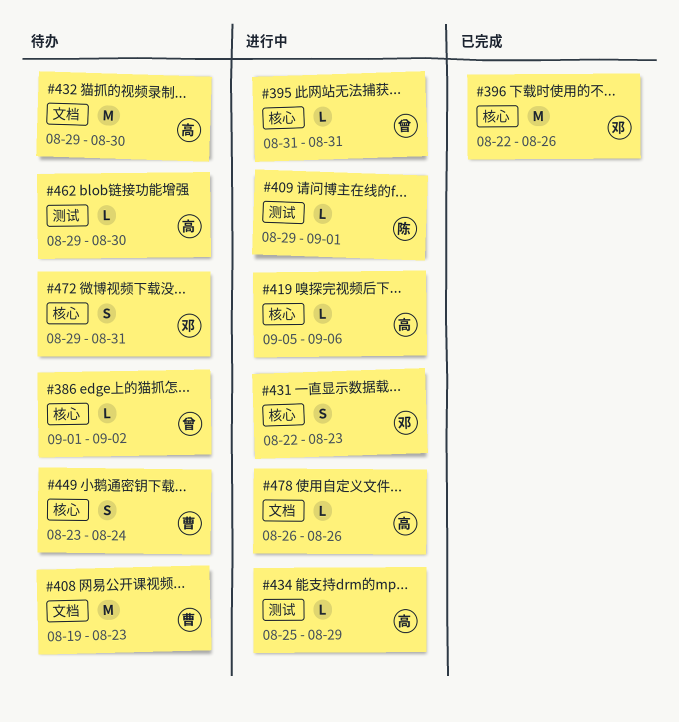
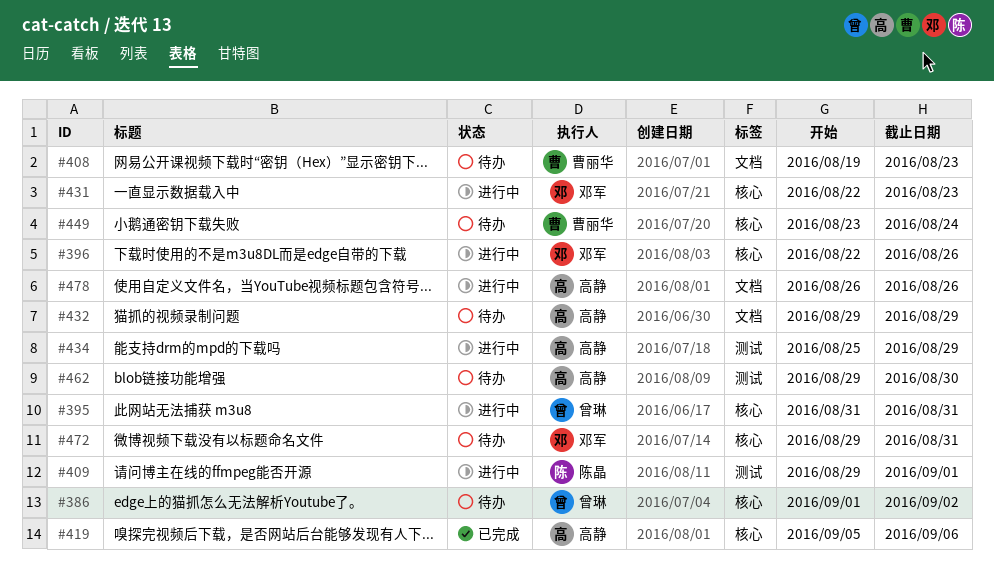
#396, status: 已完成 -> 进行中
#419, status: 进行中 -> 已完成
#432, due: Aug 30 -> Aug 29

